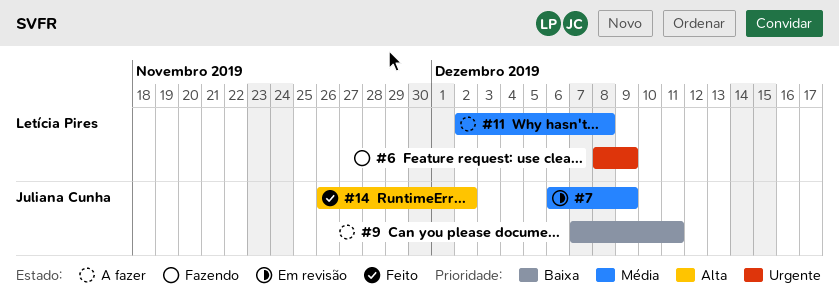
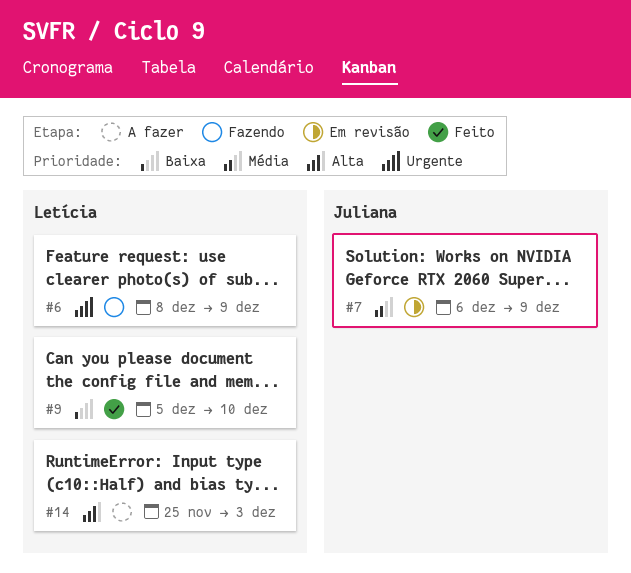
#9, status: A fazer -> Feito
#9, owner: Juliana Cunha -> Letícia Pires
#9, start: Dec 7 -> Dec 5
#9, due: Dec 11 -> Dec 10
#11: present -> none
#14, status: Feito -> A fazer
#14, owner: Juliana Cunha -> Letícia Pires
#14, start: Nov 26 -> Nov 25
#14, due: Dec 2 -> Dec 3

